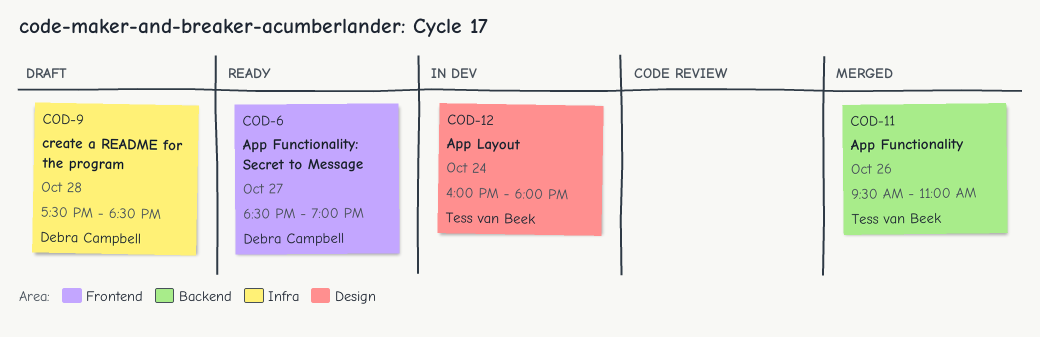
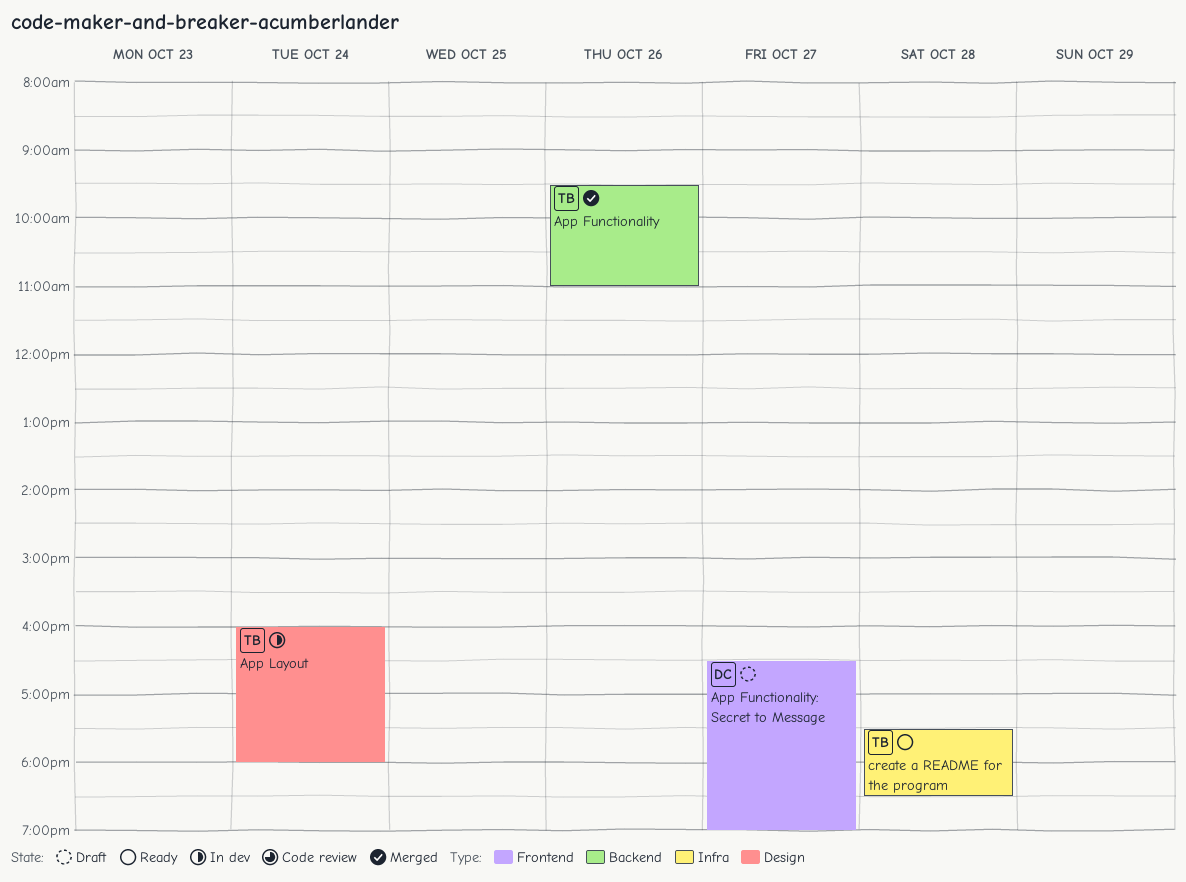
App Functionality: Secret to Message, status: Ready -> Draft
App Functionality: Secret to Message, begins: 18:30 -> 16:30
create a README for the program, status: Draft -> Ready
create a README for the program, owner: Debra Campbell -> Tess van Beek

